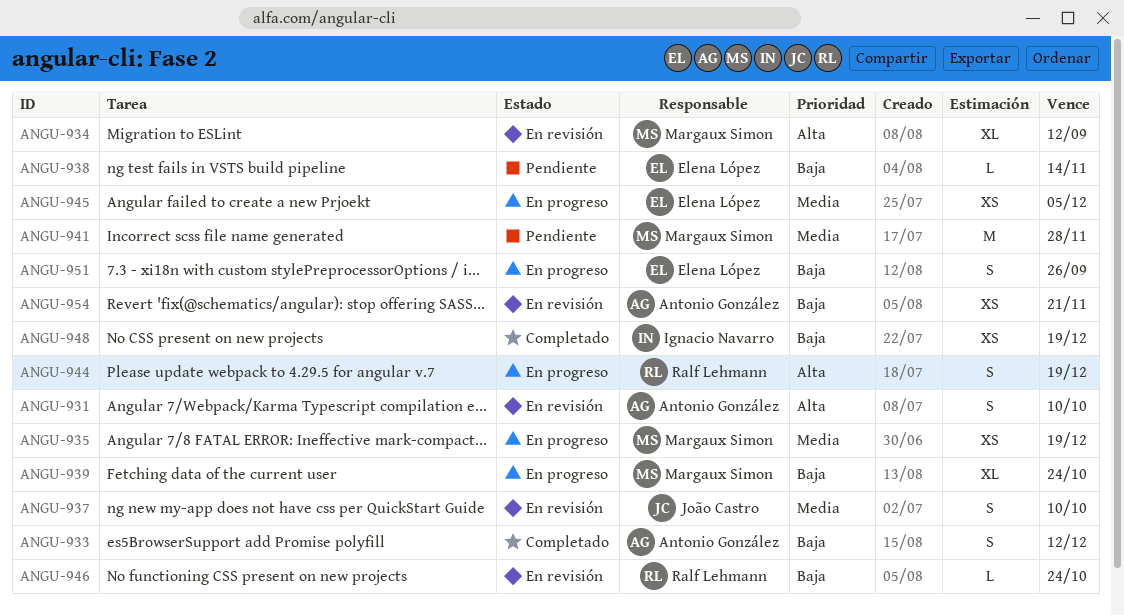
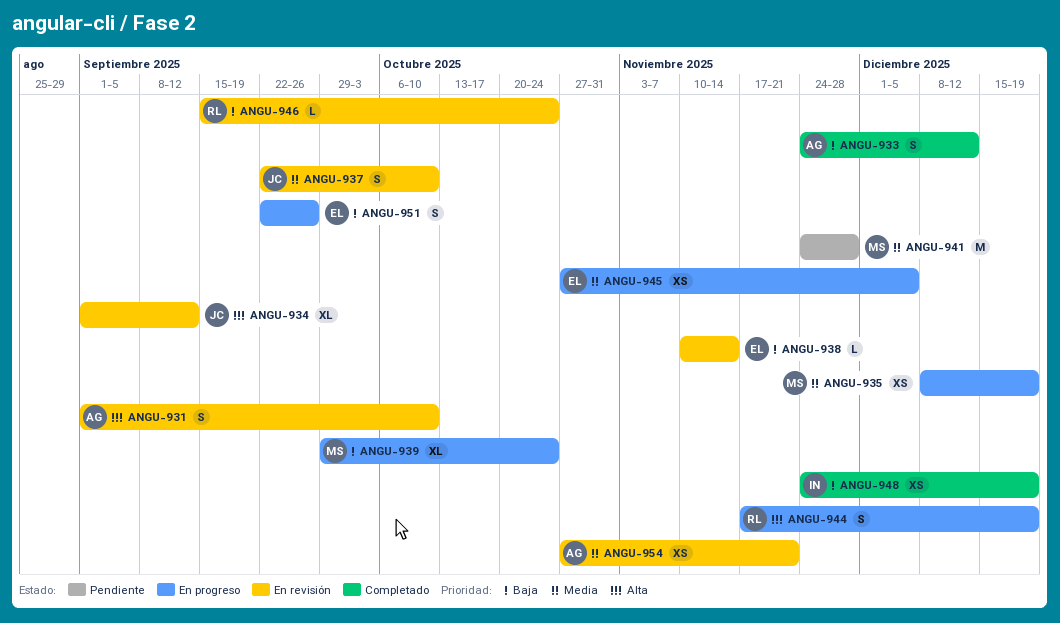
ANGU-934, owner: Margaux Simon -> João Castro
ANGU-938, status: Pendiente -> En revisión
ANGU-954, priority: Baja -> Media

